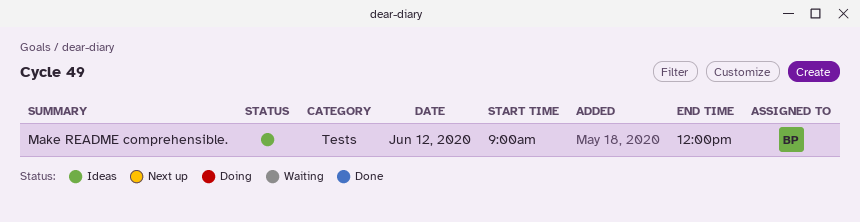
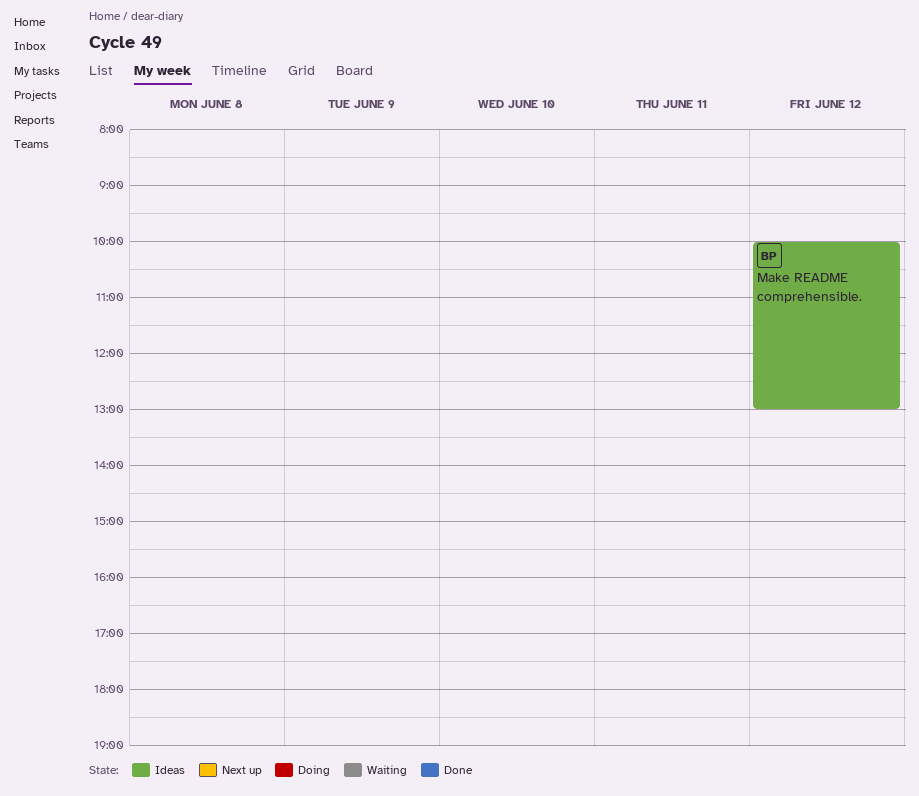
Make README comprehensible., begins: 09:00 -> 10:00
Make README comprehensible., ends: 12:00 -> 13:00

